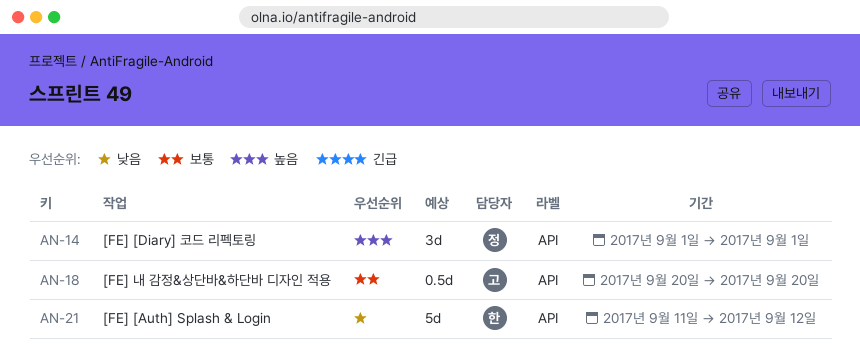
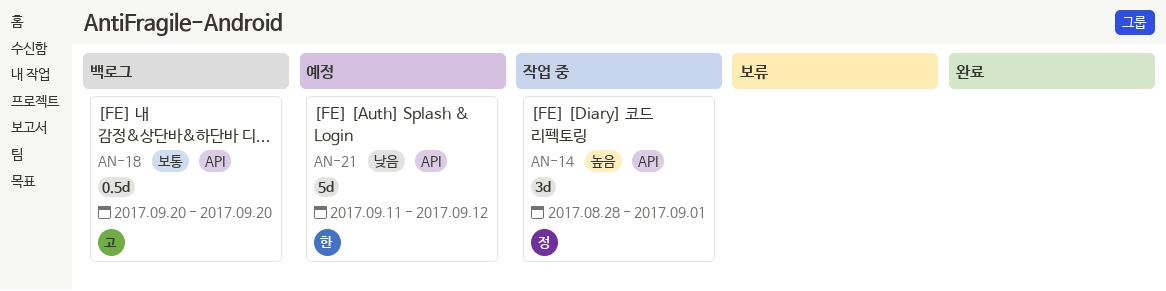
AN-14, start: Sep 1 -> Aug 28

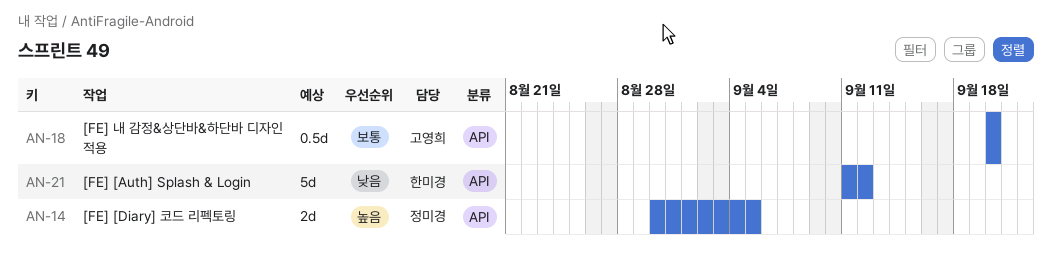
AN-14, estimate: 3d -> 2d
AN-14, start: Aug 28 -> Aug 30
AN-14, due: Sep 1 -> Sep 5

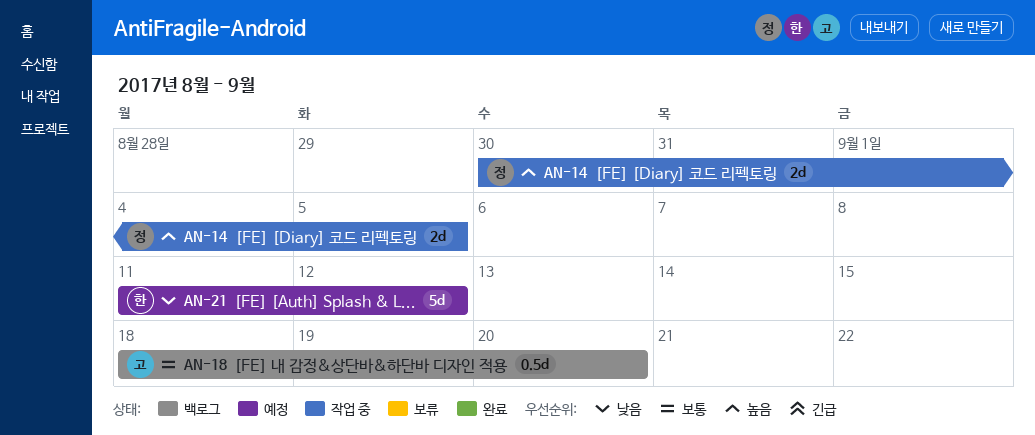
AN-18, start: Sep 20 -> Sep 18

